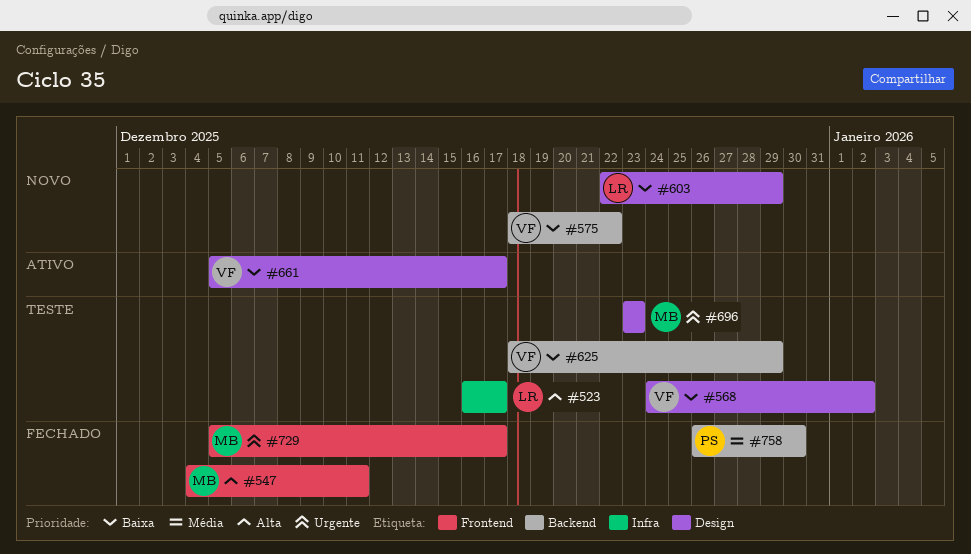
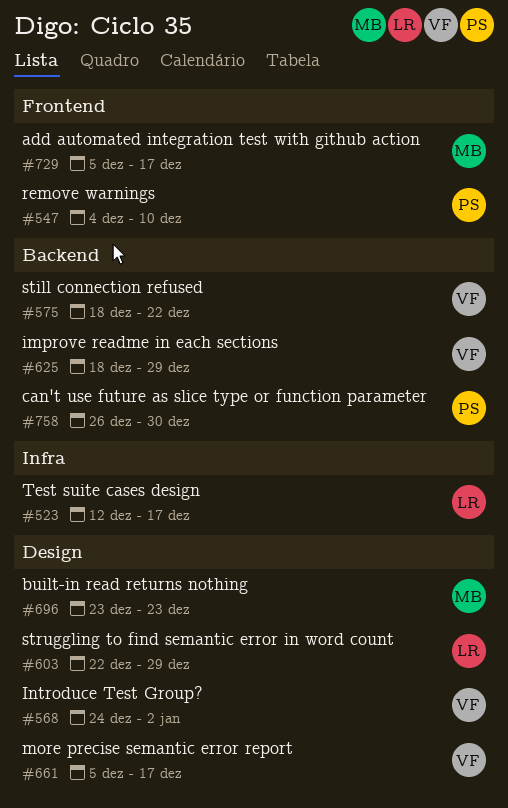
#523, start: Dec 16 -> Dec 12
#547, owner: MB -> PS
#547, due: Dec 11 -> Dec 10

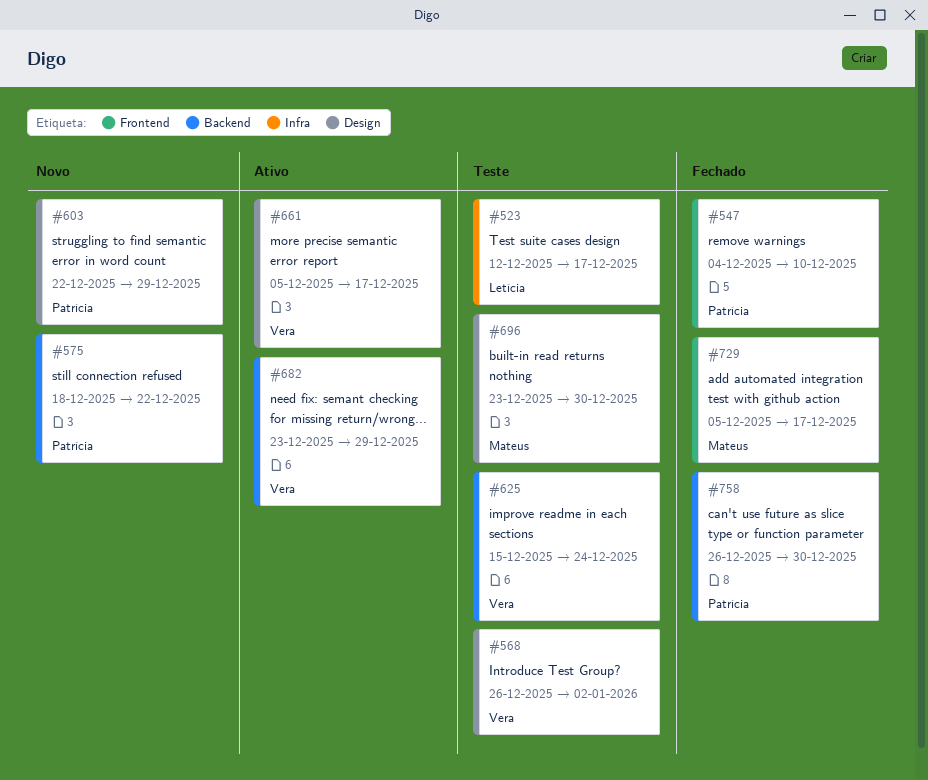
#568, start: Dec 24 -> Dec 26
#575, owner: Vera -> Patrícia
#603, owner: Letícia -> Patrícia
#625, start: Dec 18 -> Dec 15
#625, due: Dec 29 -> Dec 24
#682: none -> present
#696, due: Dec 23 -> Dec 30

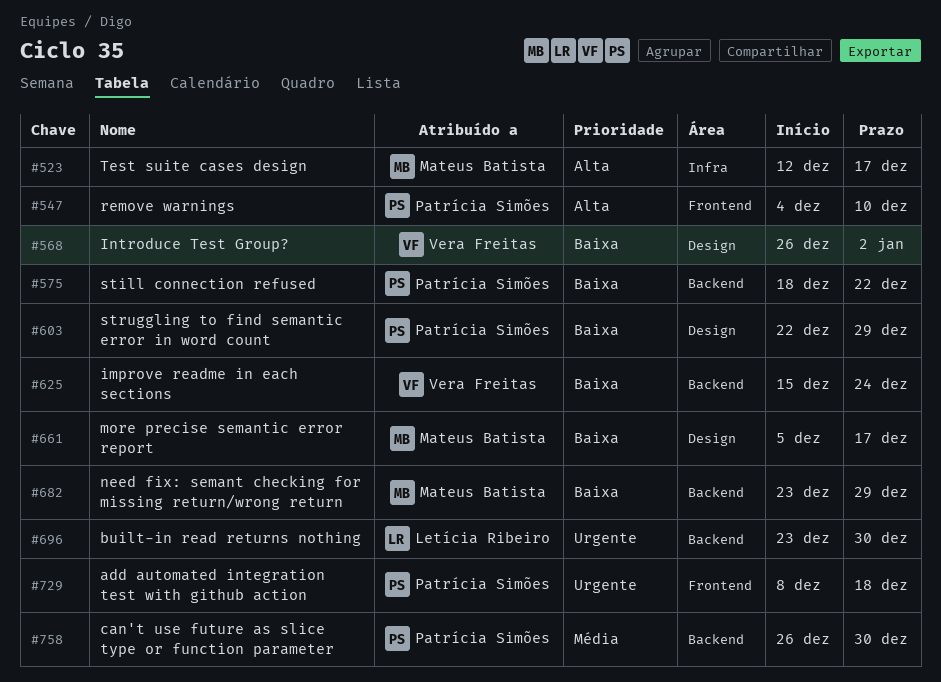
#523, owner: Letícia Ribeiro -> Mateus Batista
#661, owner: Vera Freitas -> Mateus Batista
#682, owner: Vera Freitas -> Mateus Batista
#696, owner: Mateus Batista -> Letícia Ribeiro
#696, label: Design -> Backend
#729, owner: Mateus Batista -> Patrícia Simões
#729, start: Dec 5 -> Dec 8
#729, due: Dec 17 -> Dec 18

